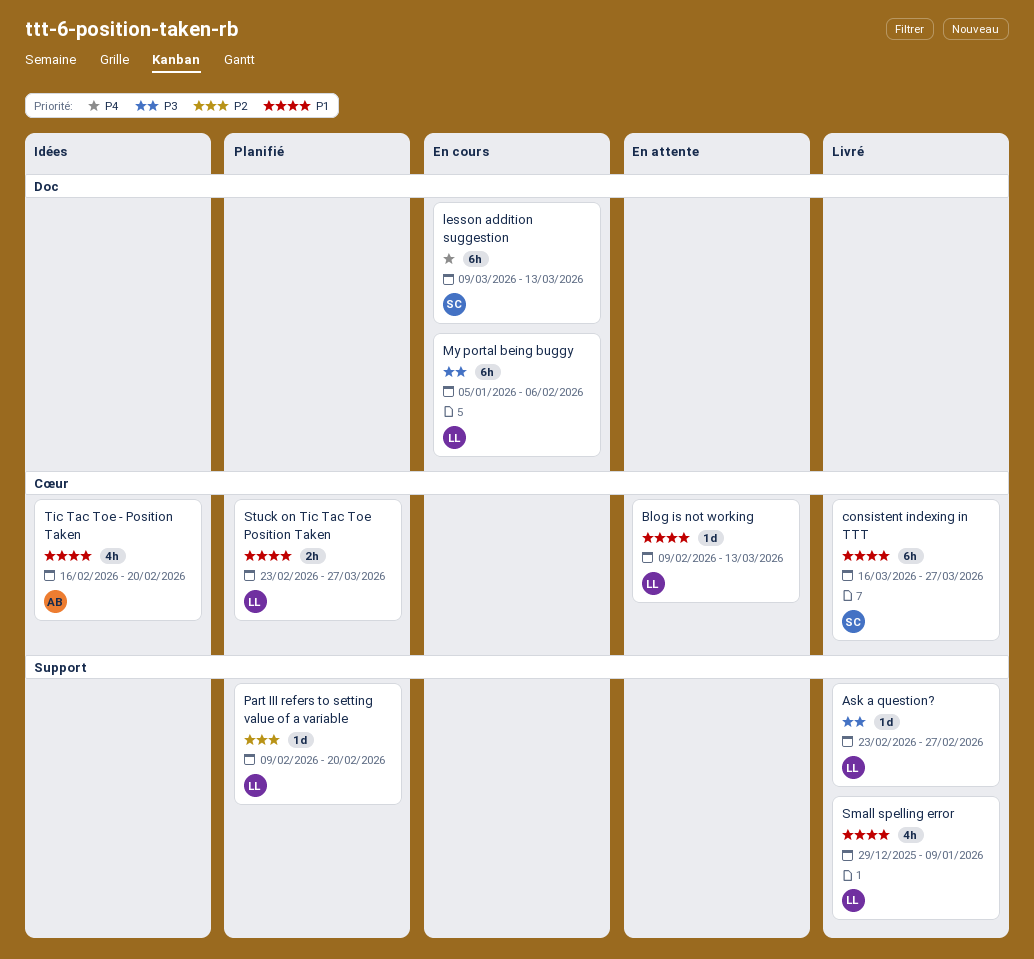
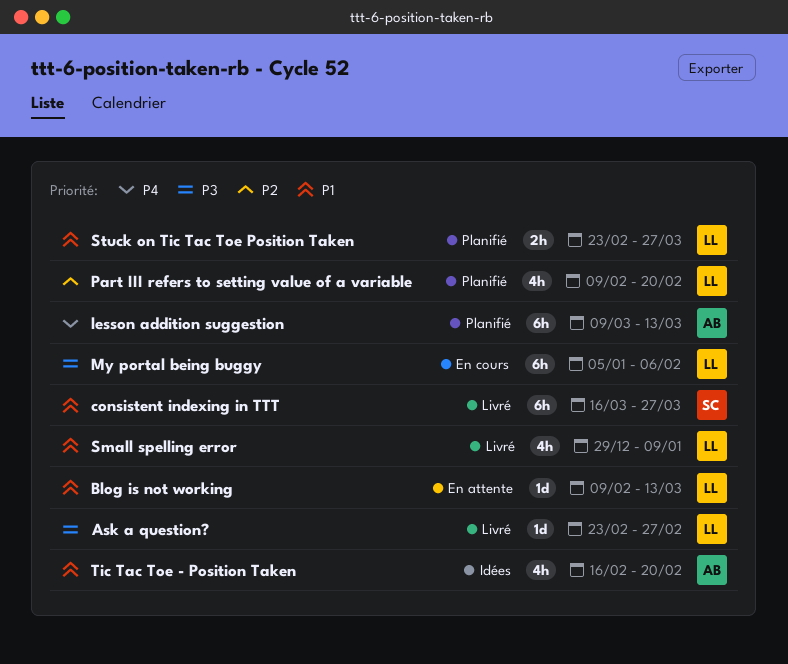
lesson addition suggestion, status: En cours -> Planifié
lesson addition suggestion, owner: SC -> AB
Part III refers to setting value of a variable, estimate: 1d -> 4h

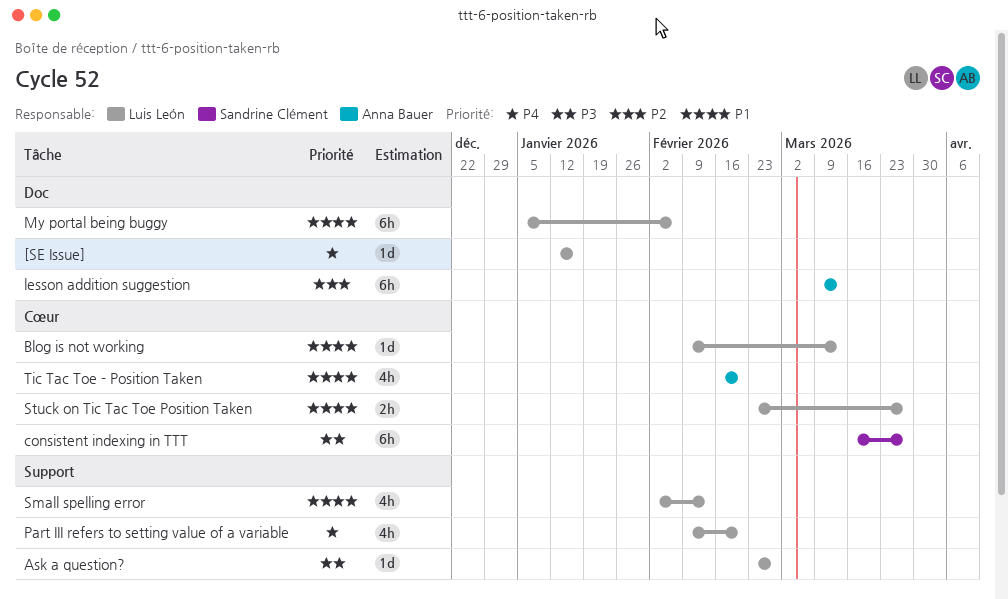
[SE Issue]: none -> present
consistent indexing in TTT, priority: P1 -> P3
lesson addition suggestion, priority: P4 -> P2
My portal being buggy, priority: P3 -> P1
Part III refers to setting value of a variable, priority: P2 -> P4
Small spelling error, start: Dec 29 -> Feb 2
Small spelling error, due: Jan 9 -> Feb 13

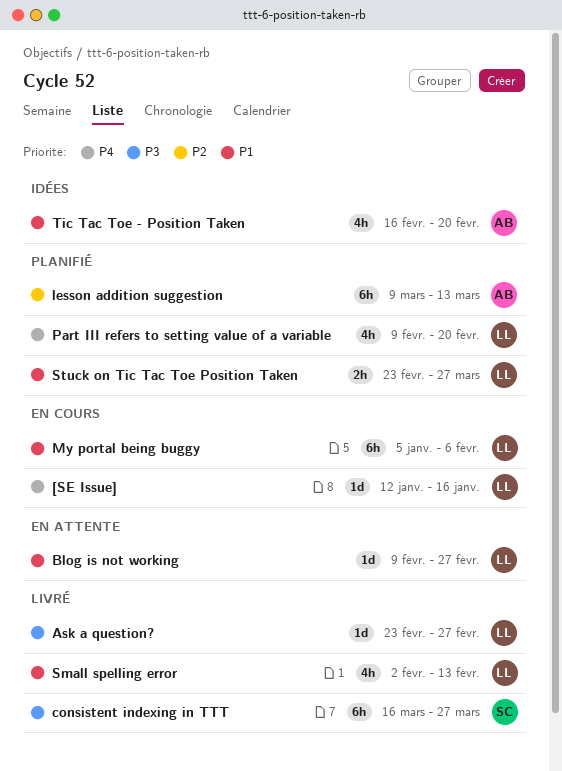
Blog is not working, due: Mar 13 -> Feb 27

